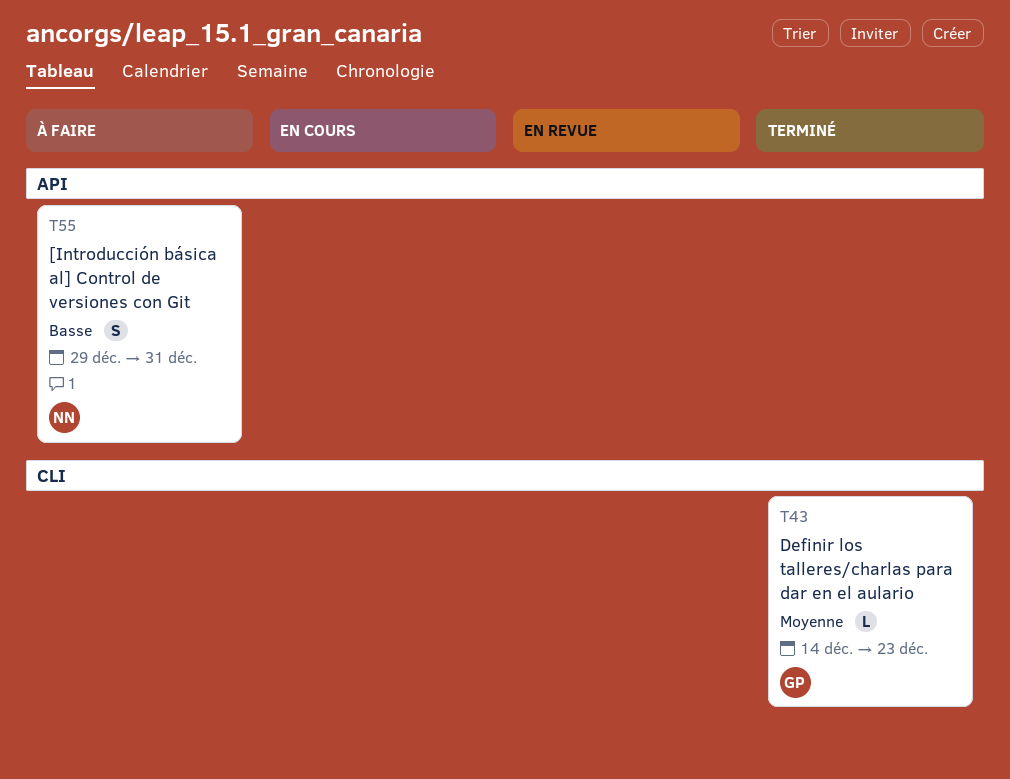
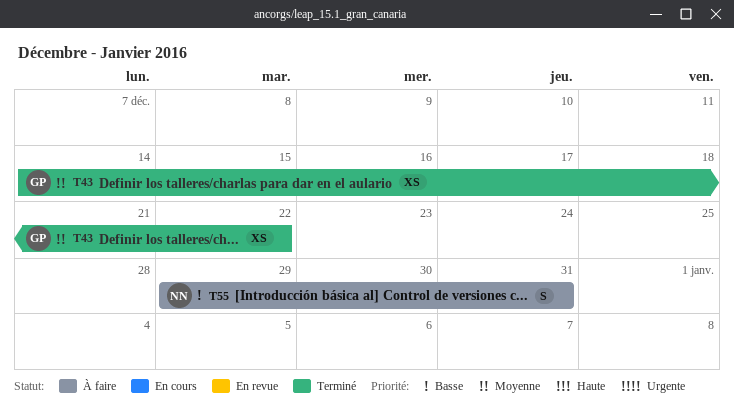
T43, estimate: L -> XS
T43, due: Dec 23 -> Dec 22

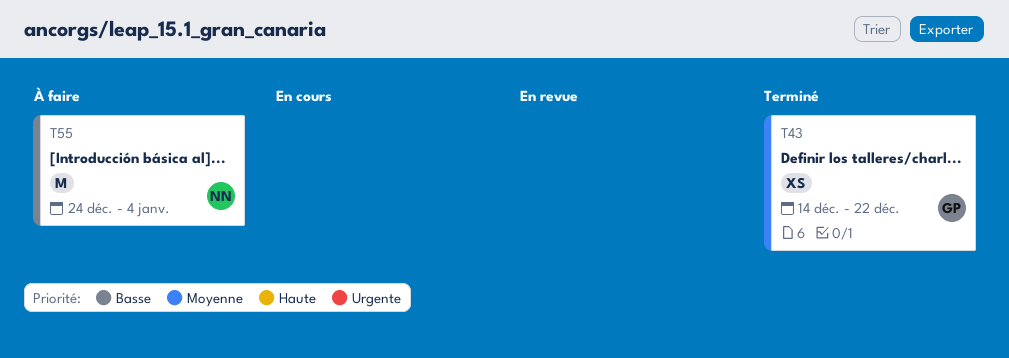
T55, estimate: S -> M
T55, start: Dec 29 -> Dec 24
T55, due: Dec 31 -> Jan 4

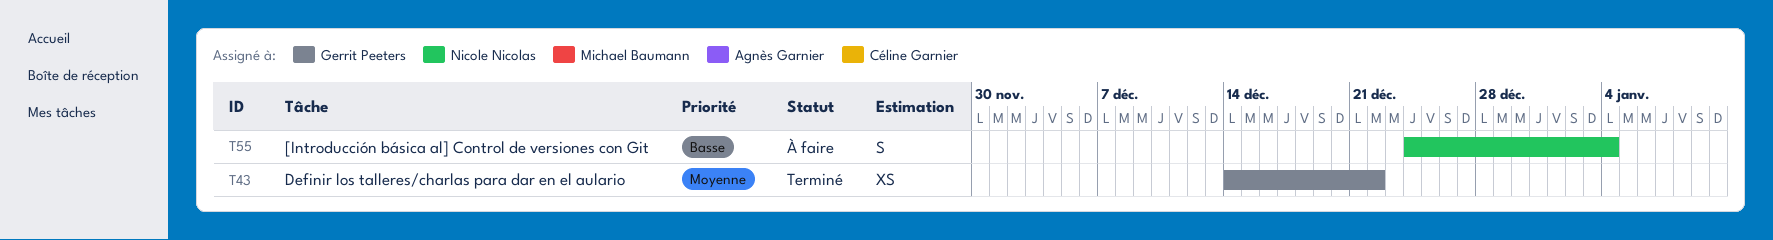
T55, estimate: M -> S

